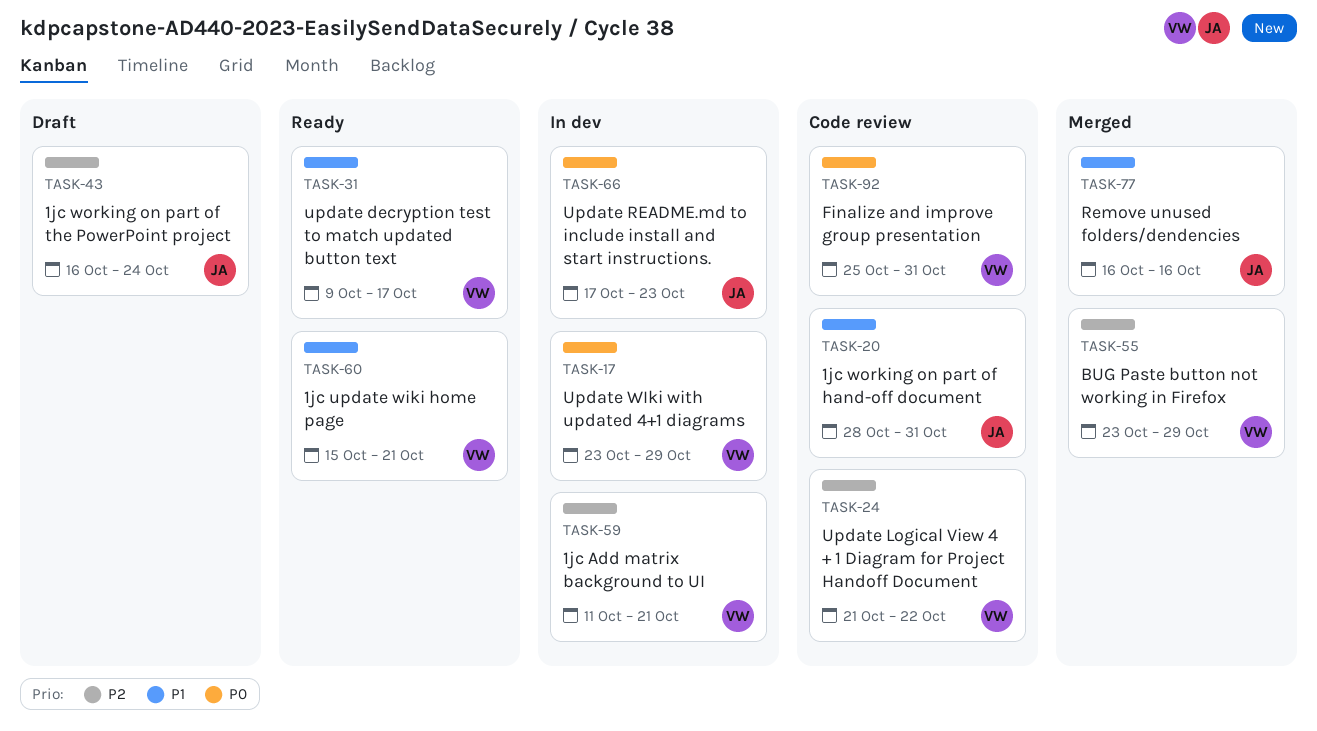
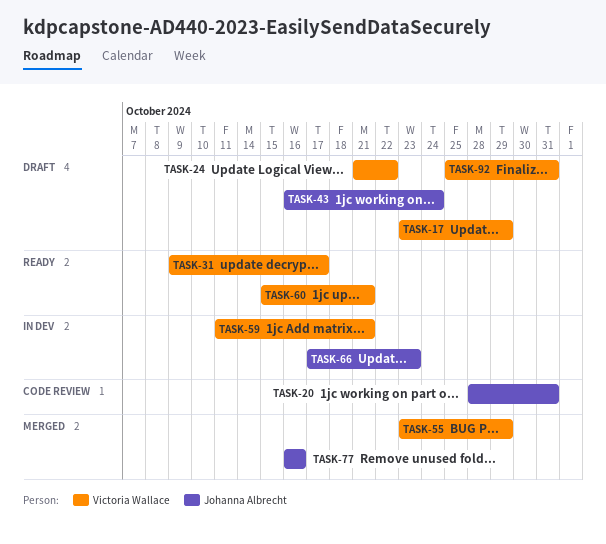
TASK-17, status: In dev -> Draft
TASK-24, status: Code review -> Draft
TASK-92, status: Code review -> Draft

